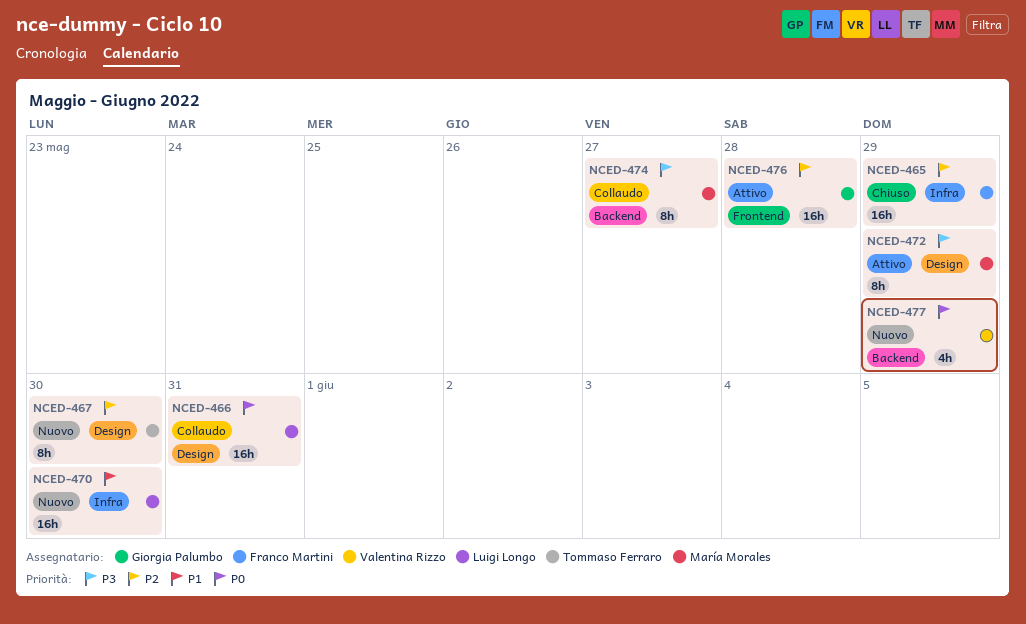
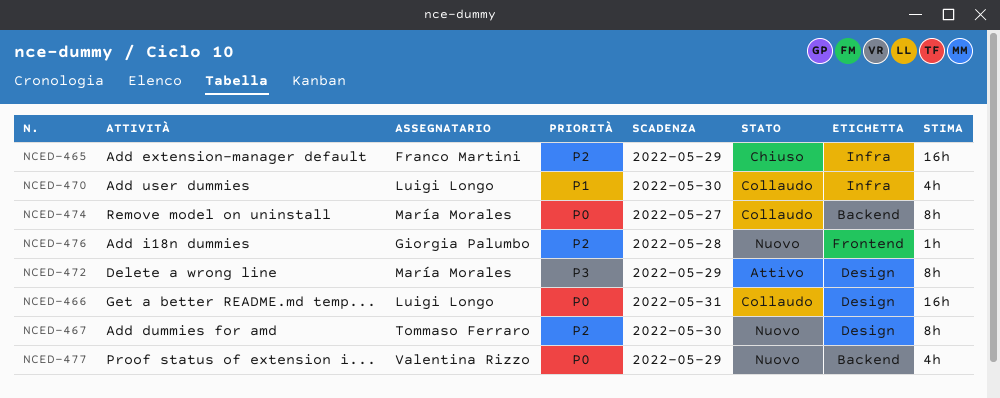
NCED-470, status: Nuovo -> Collaudo
NCED-470, estimate: 16h -> 4h
NCED-474, priority: P3 -> P0
NCED-476, status: Attivo -> Nuovo
NCED-476, estimate: 16h -> 1h

